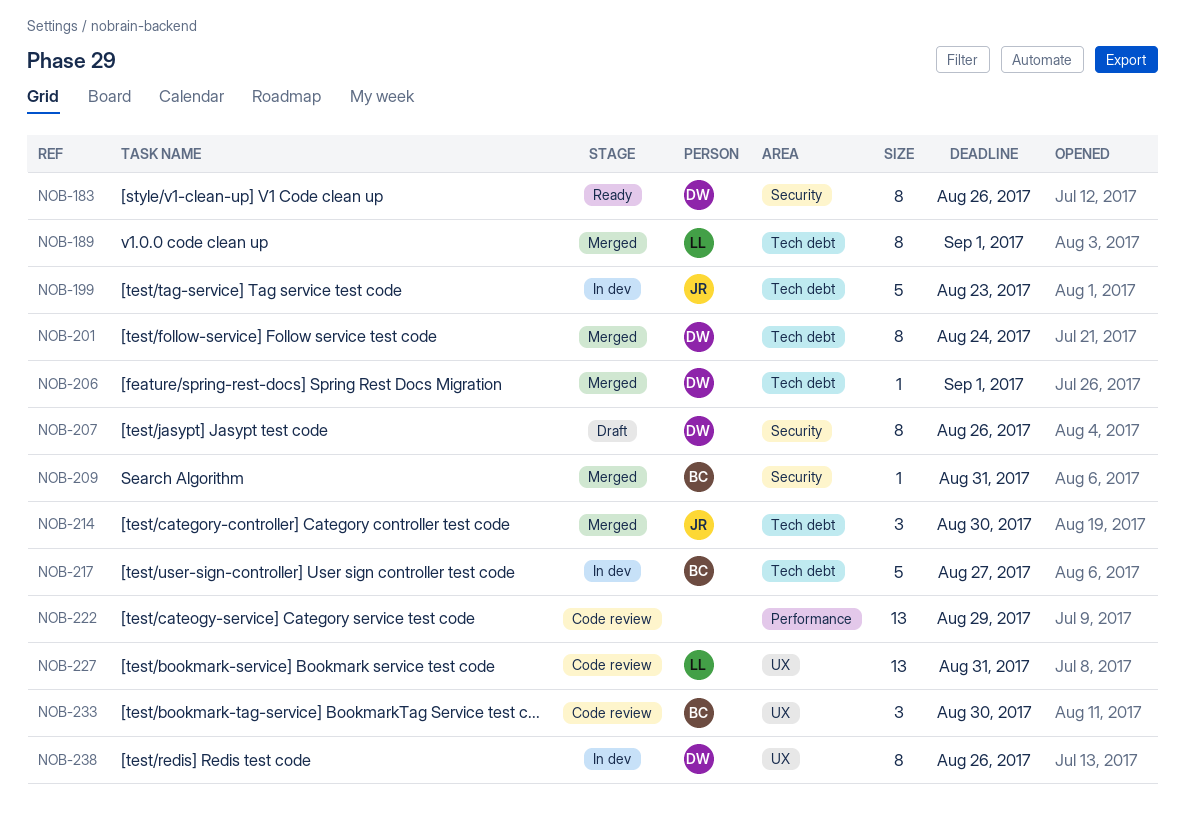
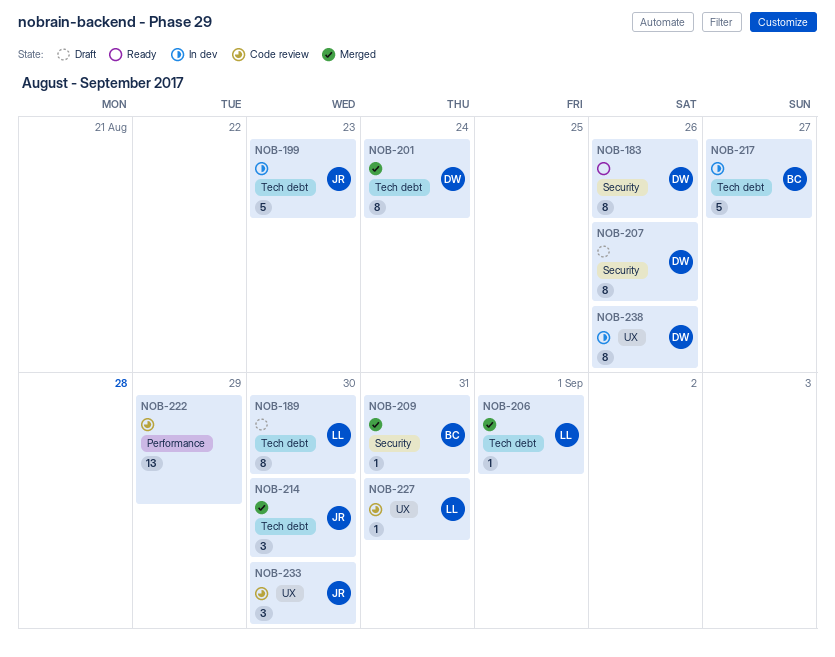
NOB-189, status: Merged -> Draft
NOB-189, due: Sep 1 -> Aug 30
NOB-206, owner: DW -> LL
NOB-227, estimate: 13 -> 1
NOB-233, owner: BC -> JR

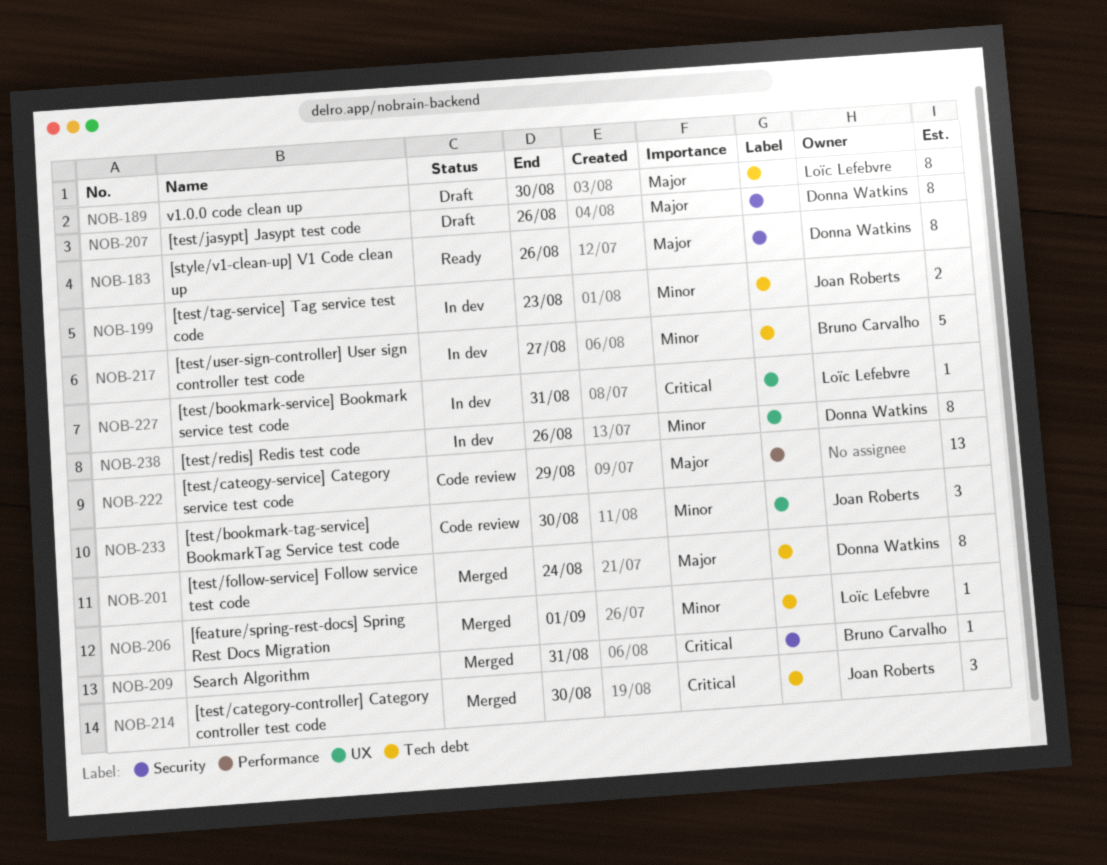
NOB-199, estimate: 5 -> 2
NOB-227, status: Code review -> In dev

